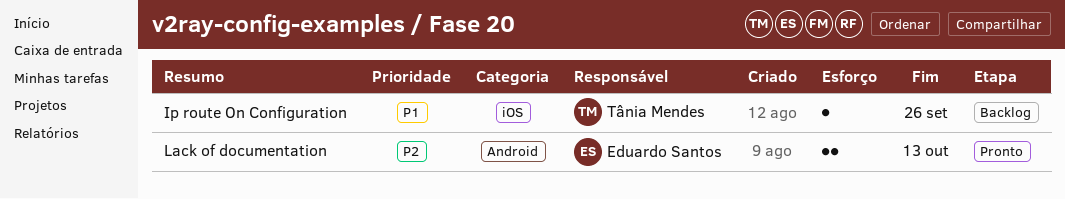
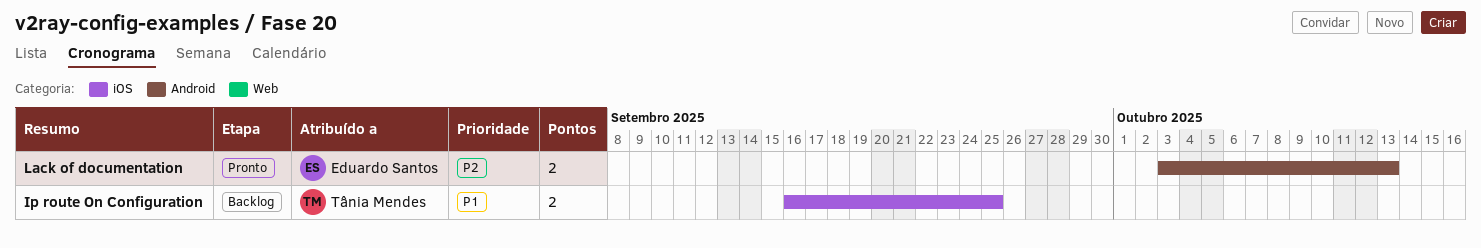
Ip route On Configuration, estimate: 1 -> 2
Ip route On Configuration, due: Sep 26 -> Sep 25

